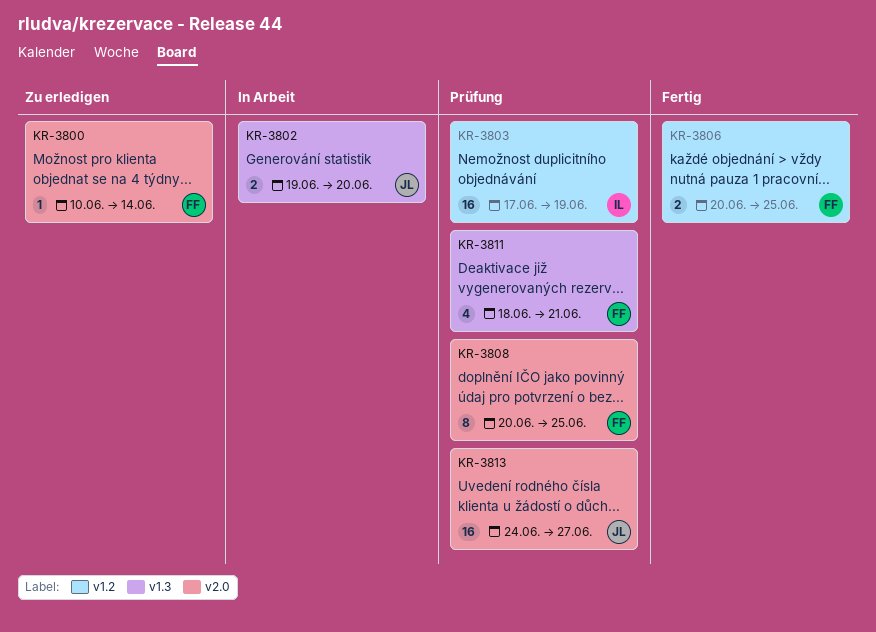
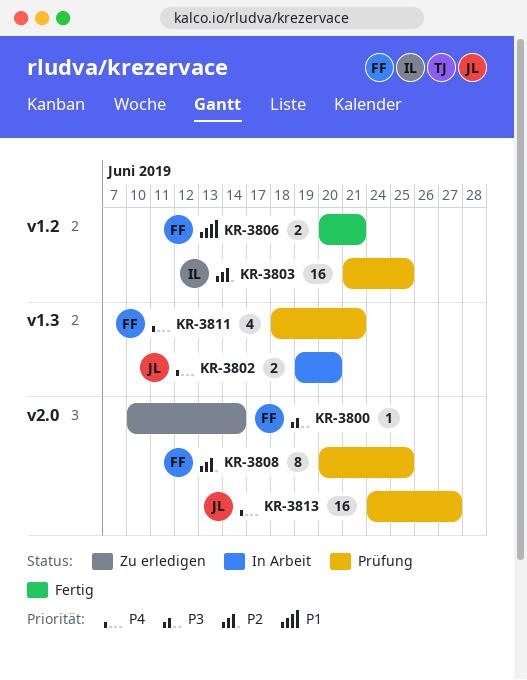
KR-3803, start: Jun 17 -> Jun 21
KR-3803, due: Jun 19 -> Jun 25
KR-3806, due: Jun 25 -> Jun 21

